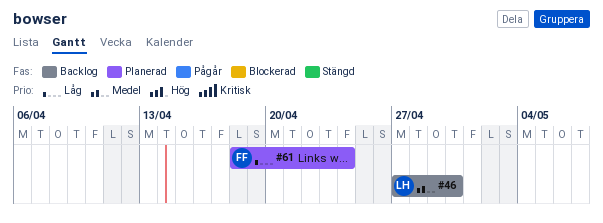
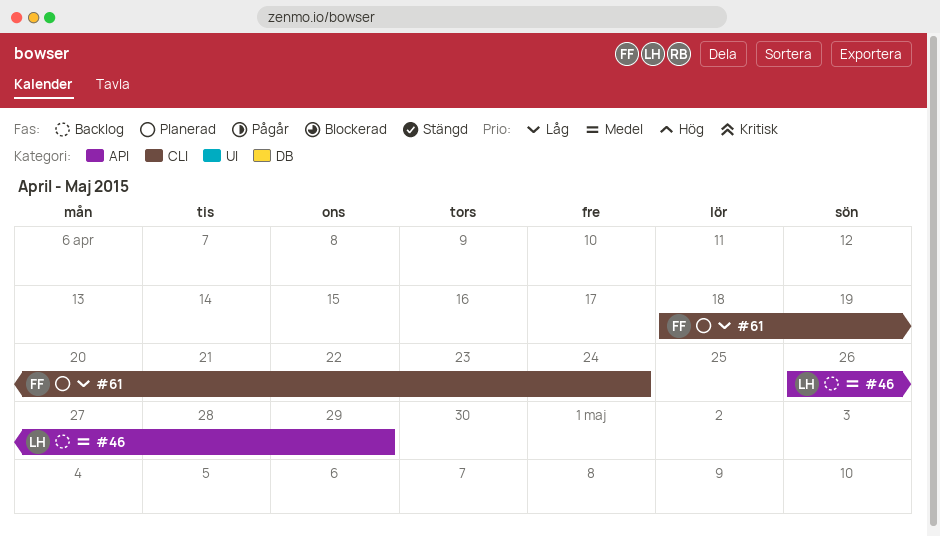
#46, start: Apr 27 -> Apr 26
#46, due: Apr 30 -> Apr 29

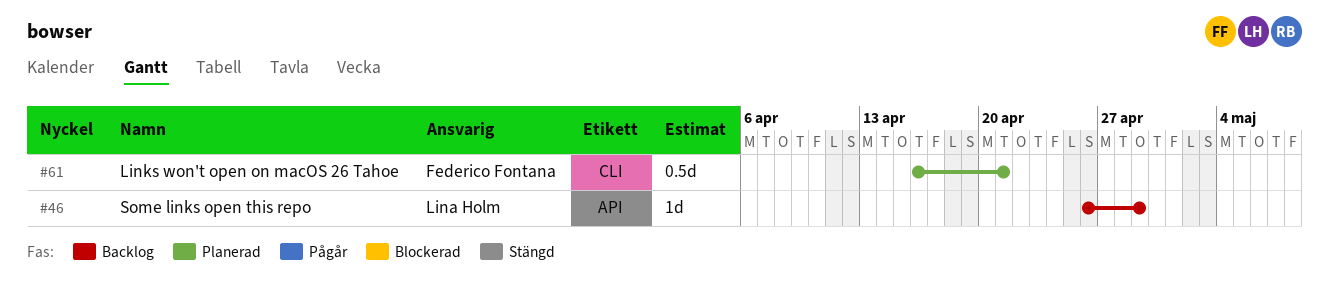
#61, start: Apr 18 -> Apr 16
#61, due: Apr 24 -> Apr 21

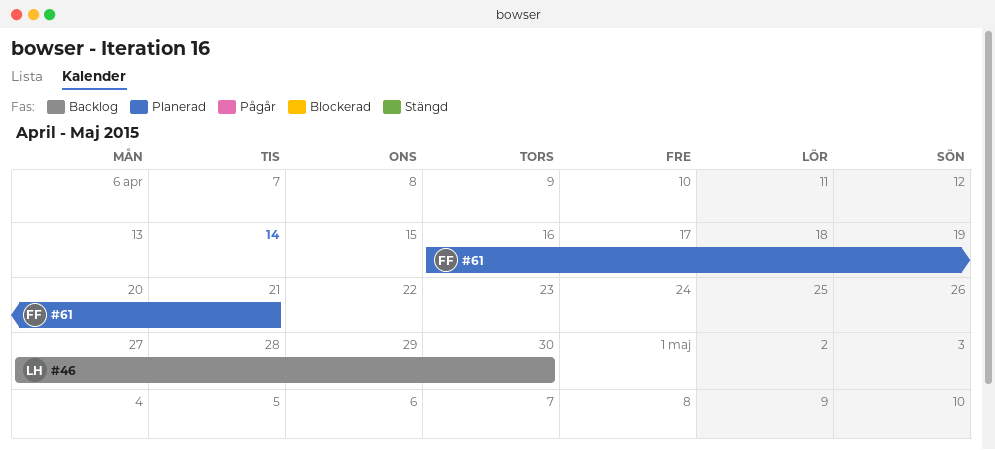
#46, start: Apr 26 -> Apr 27
#46, due: Apr 29 -> Apr 30

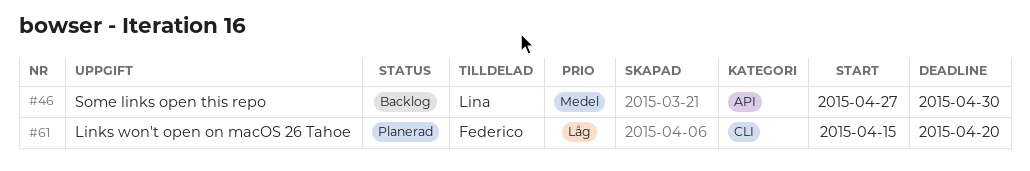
#61, start: Apr 16 -> Apr 15
#61, due: Apr 21 -> Apr 20

